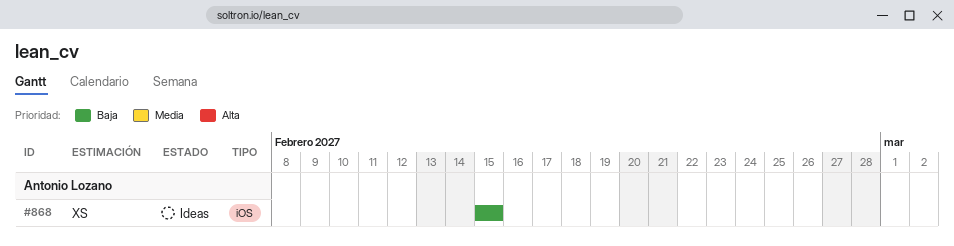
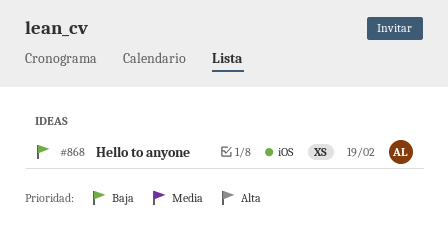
#868, due: Feb 15 -> Feb 19

